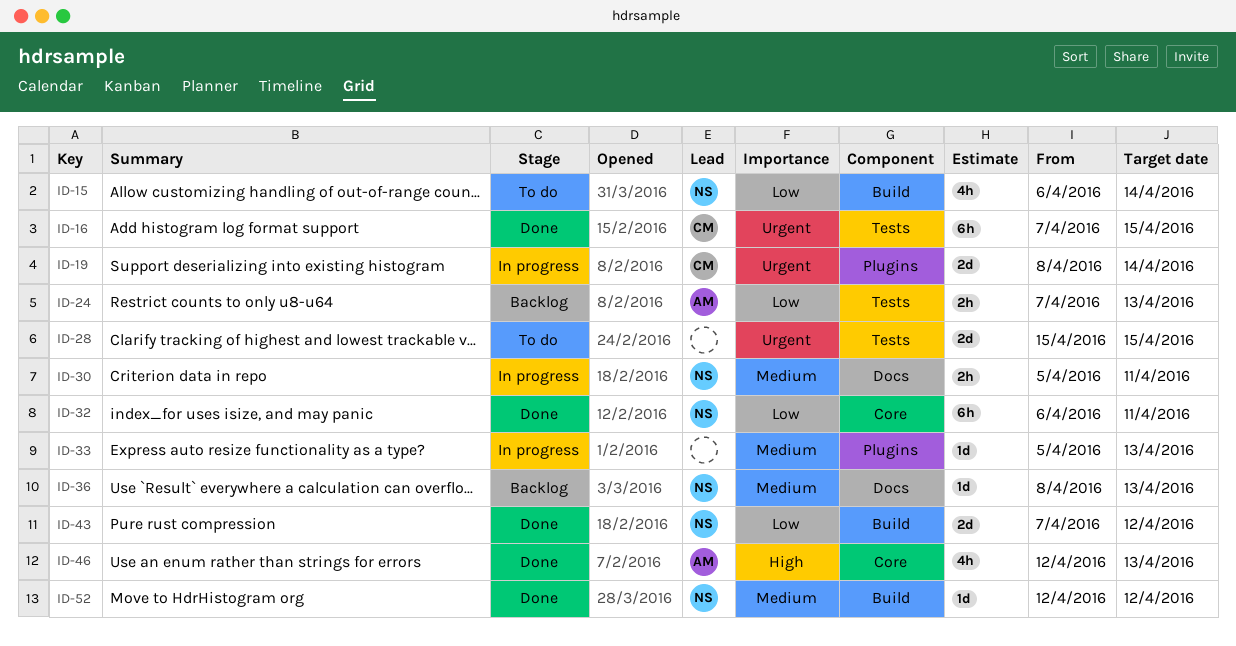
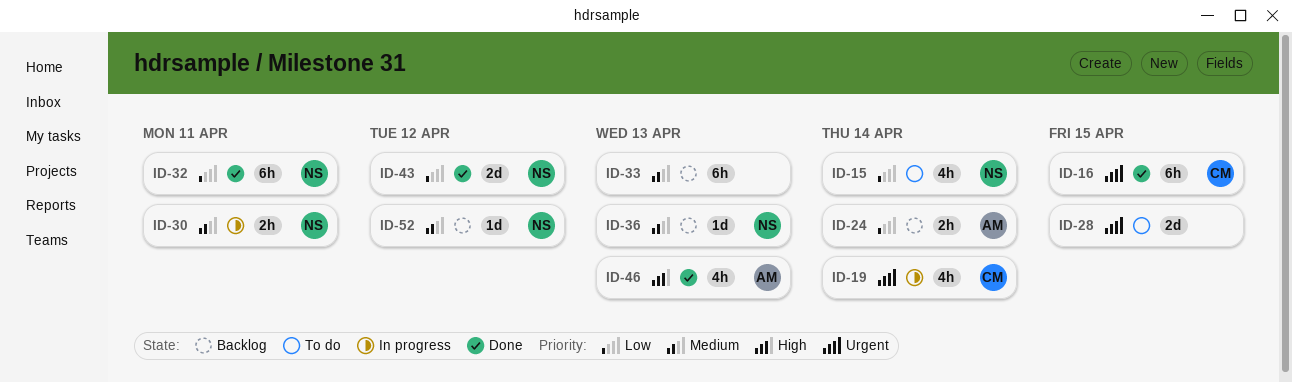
ID-19, estimate: 2d -> 4h
ID-24, due: Apr 13 -> Apr 14
ID-33, status: In progress -> Backlog
ID-33, estimate: 1d -> 6h
ID-52, status: Done -> Backlog

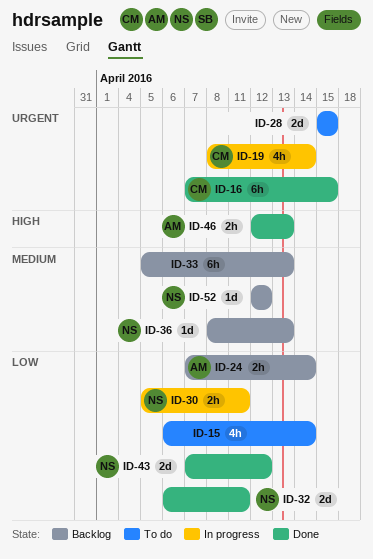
ID-15, owner: NS -> none
ID-30, priority: Medium -> Low
ID-32, estimate: 6h -> 2d
ID-46, estimate: 4h -> 2h

